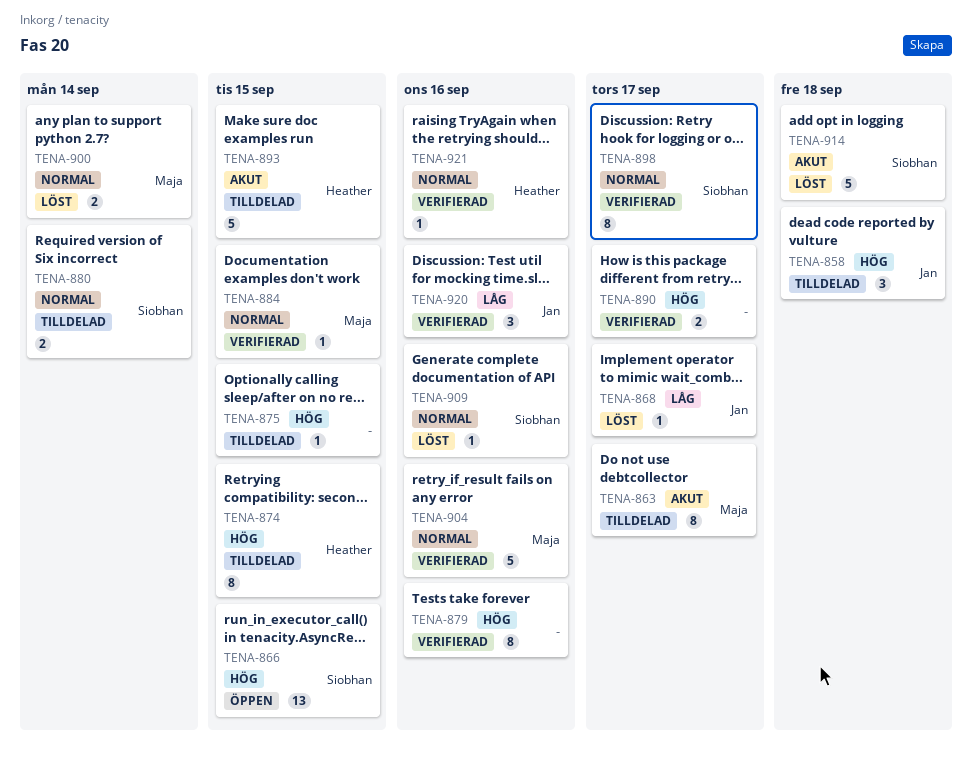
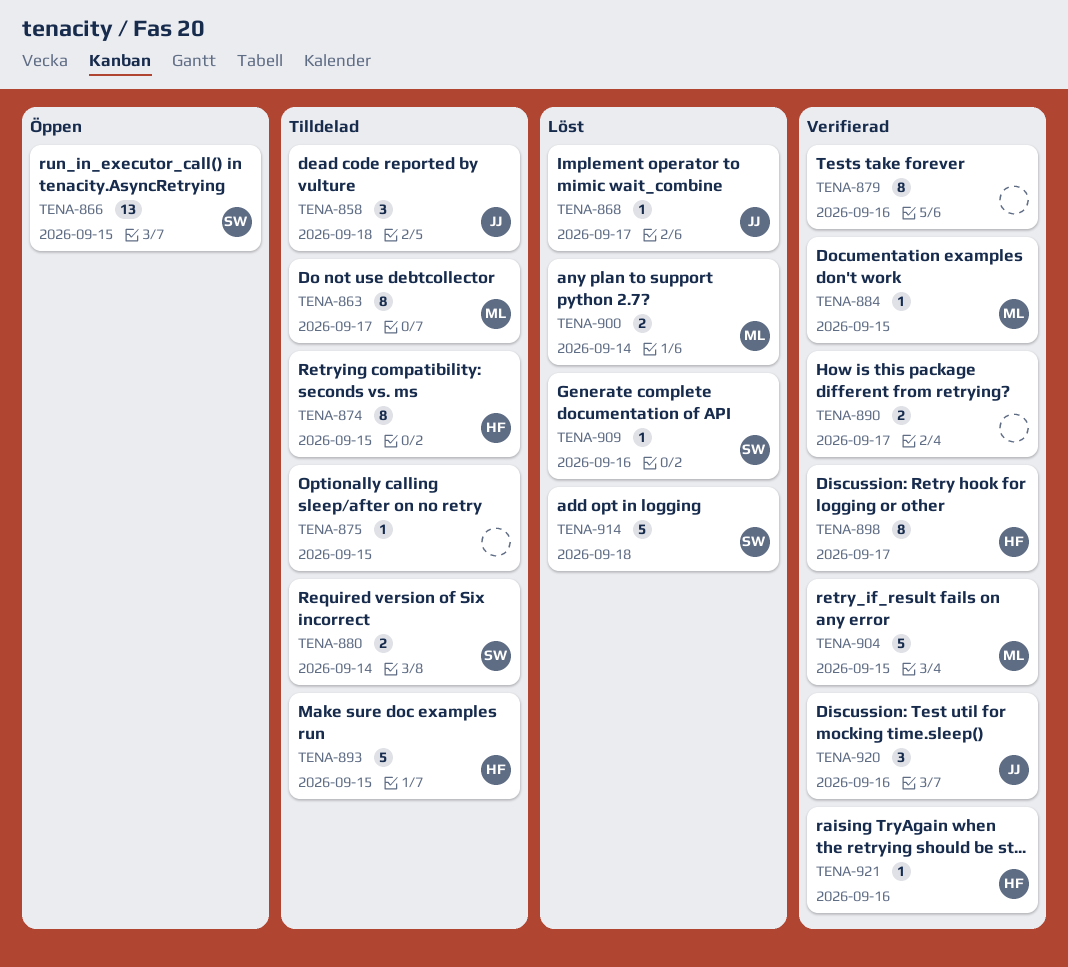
TENA-898, owner: Siobhan -> Heather
TENA-904, due: Sep 16 -> Sep 15

